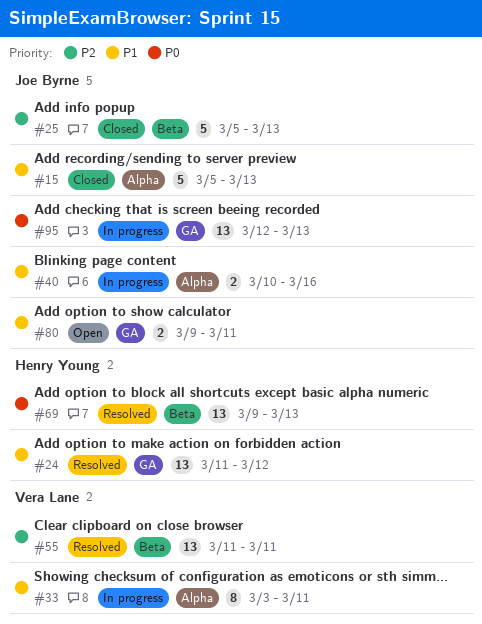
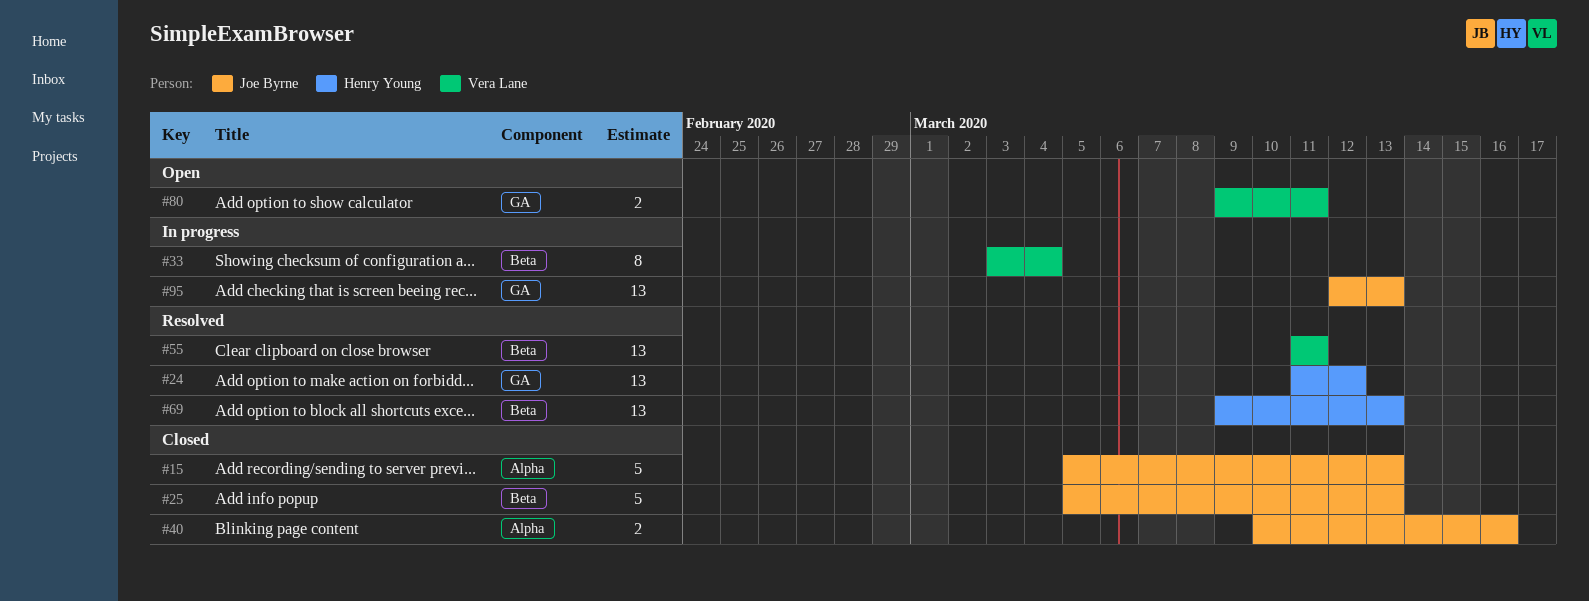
#33, label: Alpha -> Beta
#33, due: Mar 11 -> Mar 4
#40, status: In progress -> Closed
#80, owner: Joe Byrne -> Vera Lane

